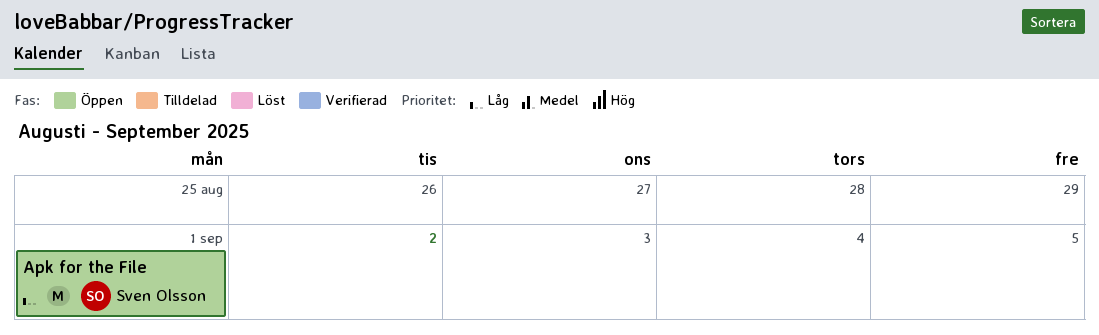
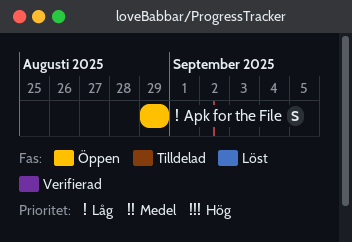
Apk for the File, estimate: M -> S
Apk for the File, due: Sep 1 -> Aug 29

